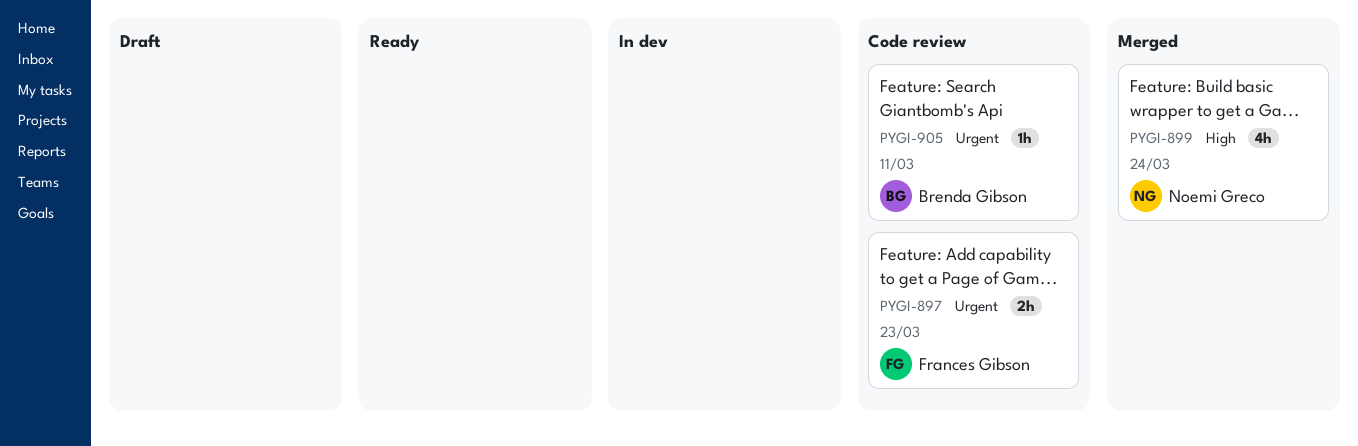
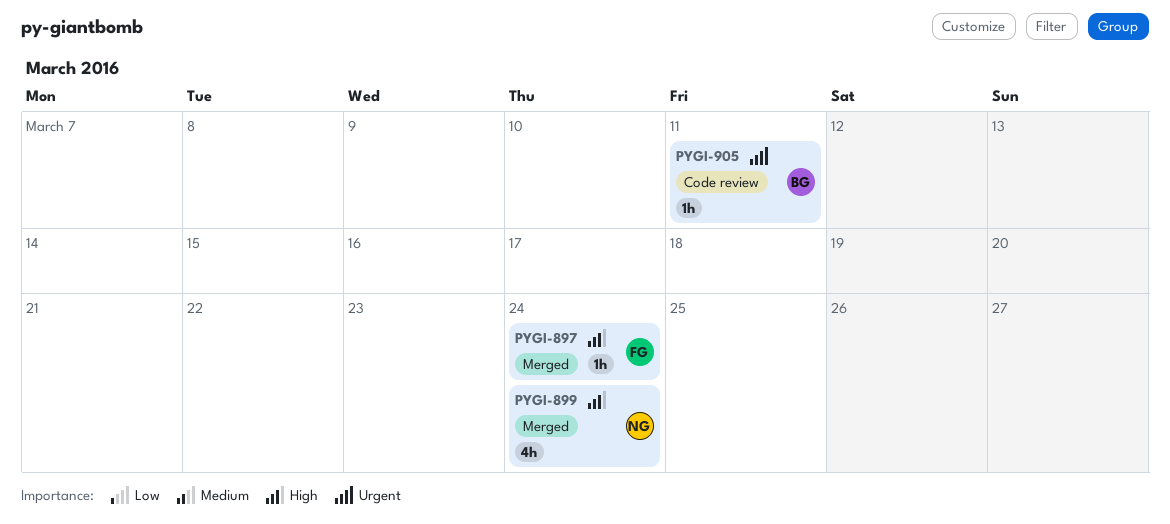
PYGI-897, status: Code review -> Merged
PYGI-897, priority: Urgent -> High
PYGI-897, estimate: 2h -> 1h
PYGI-897, due: Mar 23 -> Mar 24

